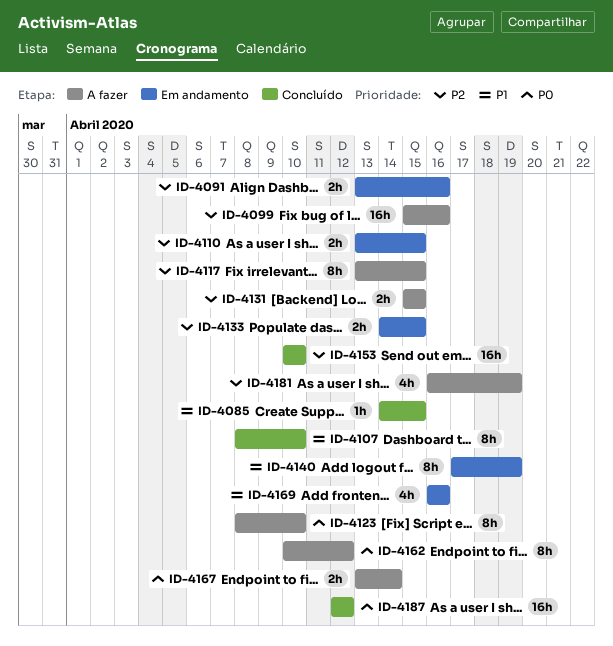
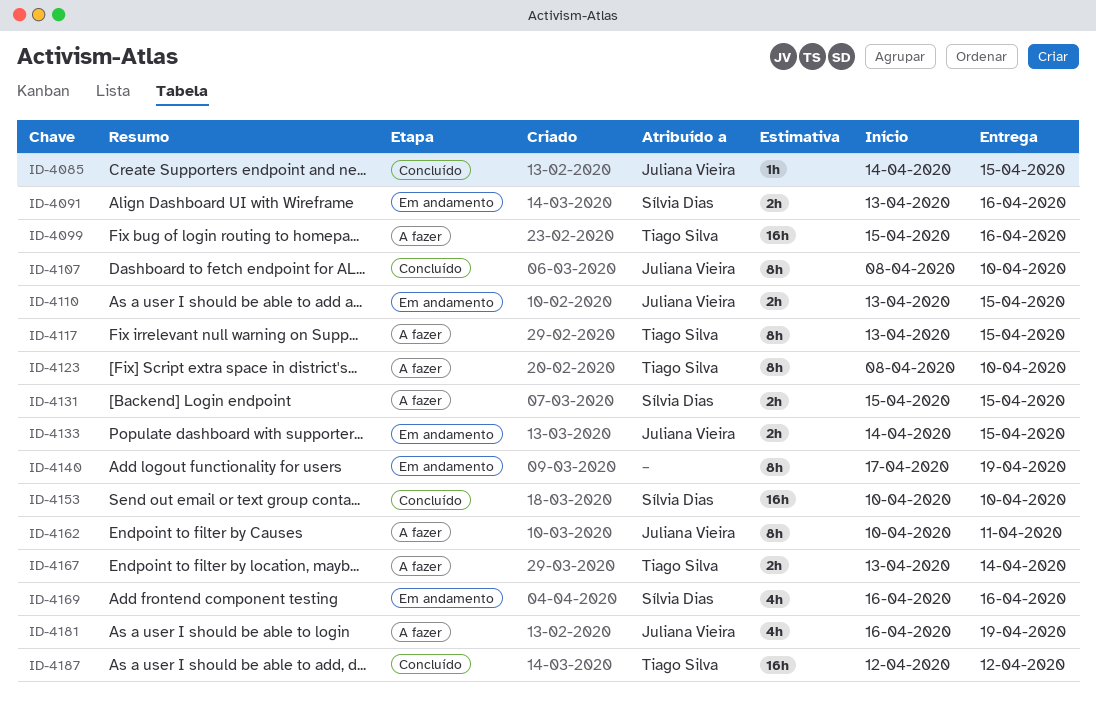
ID-4162, due: Apr 12 -> Apr 11

